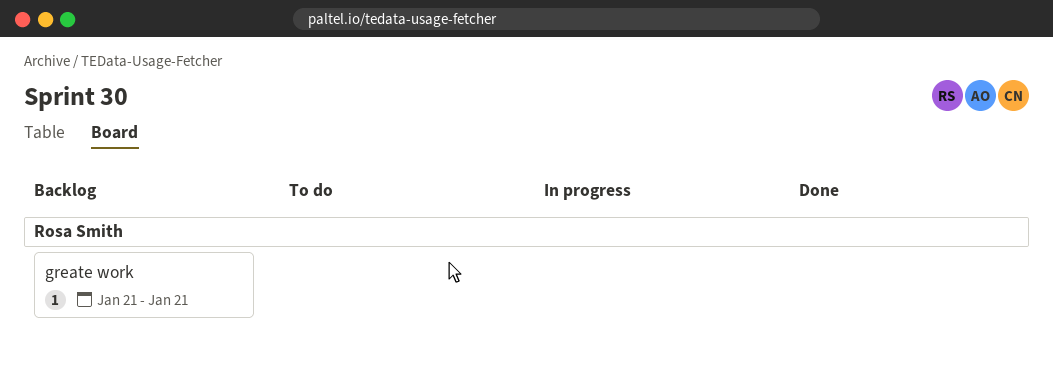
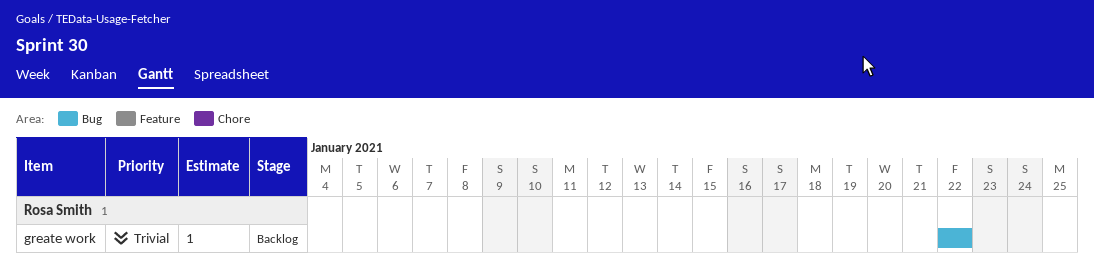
greate work, start: Jan 21 -> Jan 22
greate work, due: Jan 21 -> Jan 22

